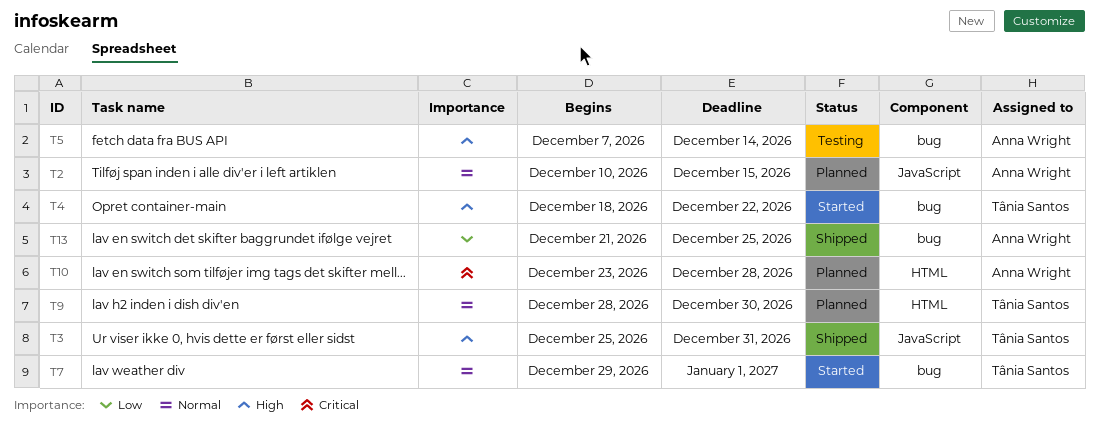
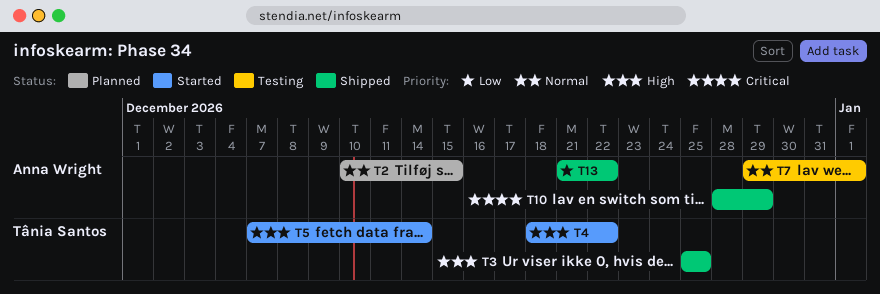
T3, due: Dec 31 -> Dec 25
T5, status: Testing -> Started
T5, owner: Anna Wright -> Tânia Santos
T7, status: Started -> Testing
T7, owner: Tânia Santos -> Anna Wright
T9: present -> none
T10, status: Planned -> Shipped
T10, start: Dec 23 -> Dec 28
T10, due: Dec 28 -> Dec 29
T13, due: Dec 25 -> Dec 22

